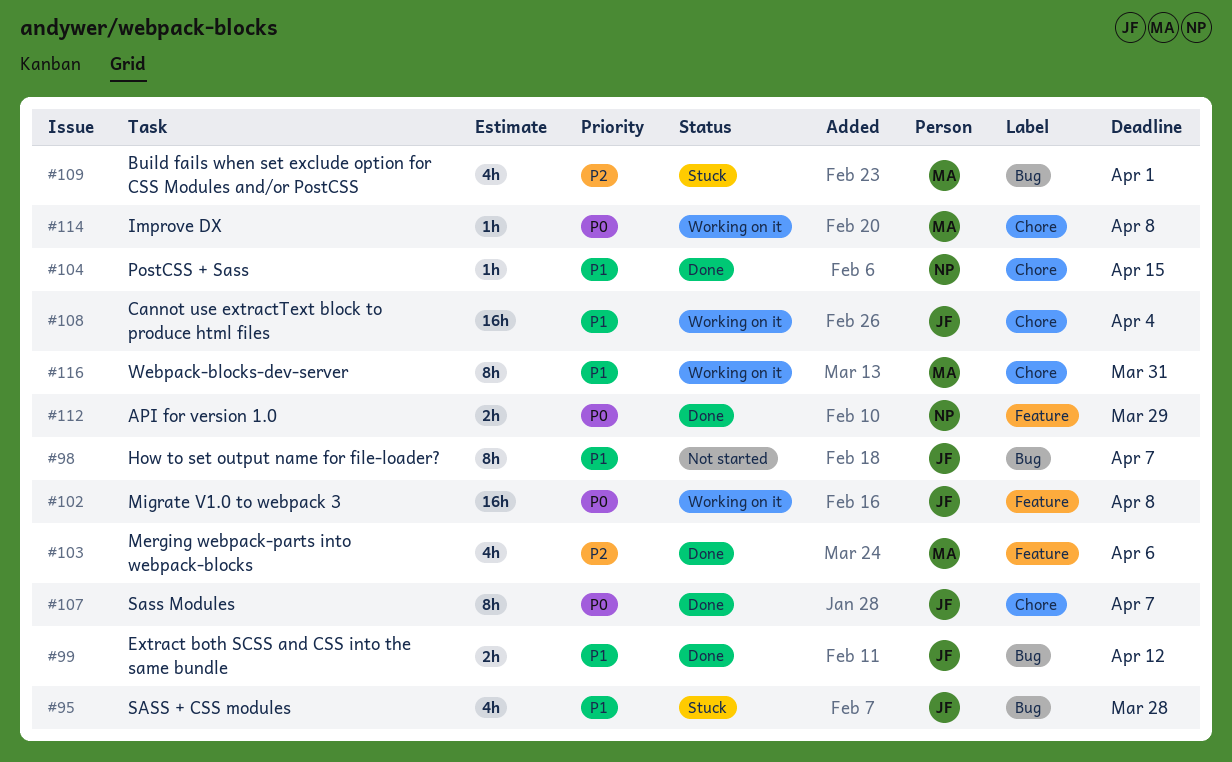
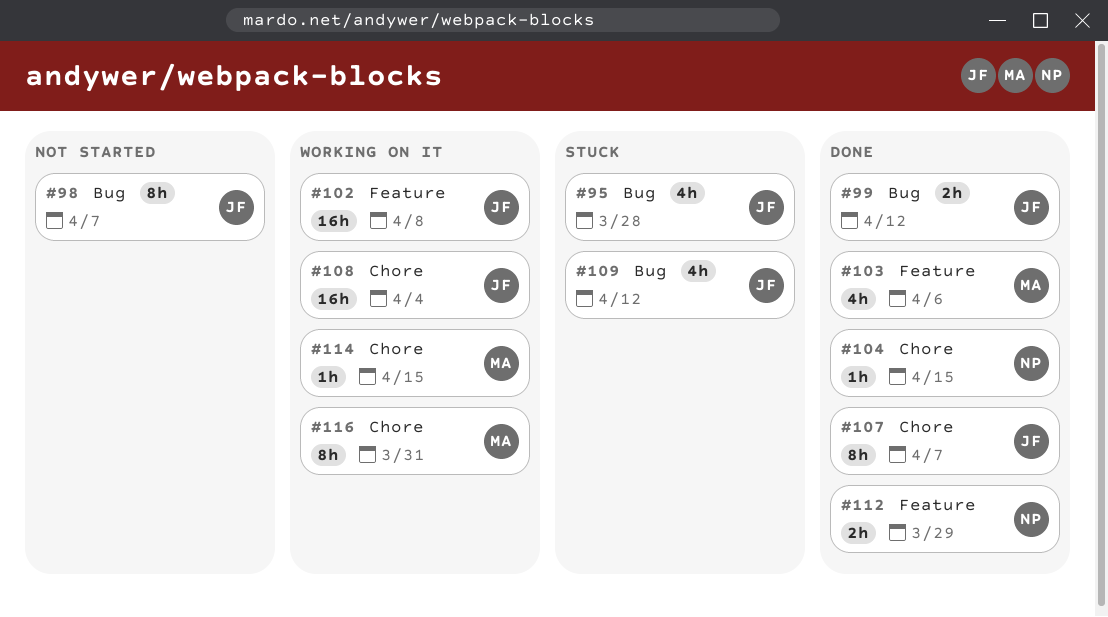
#109, owner: MA -> JF
#109, due: Apr 1 -> Apr 12
#114, due: Apr 8 -> Apr 15

